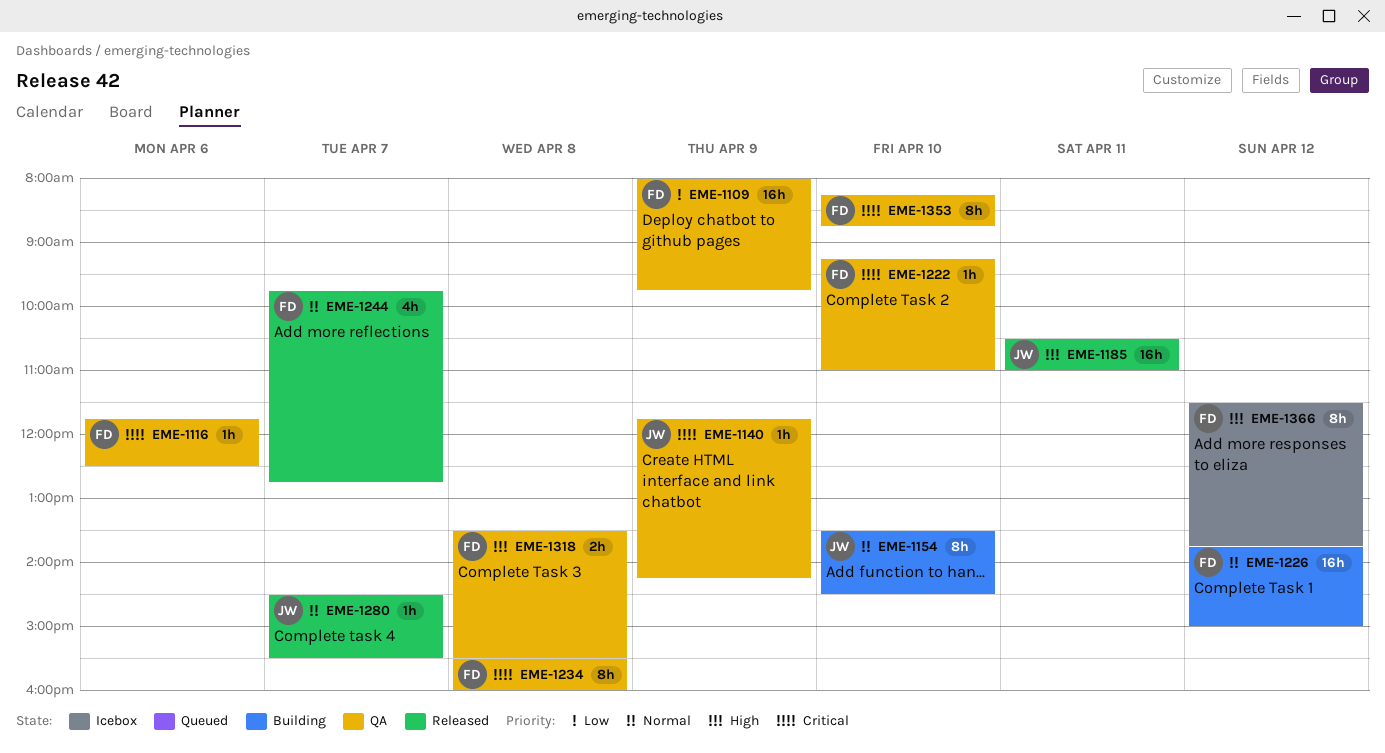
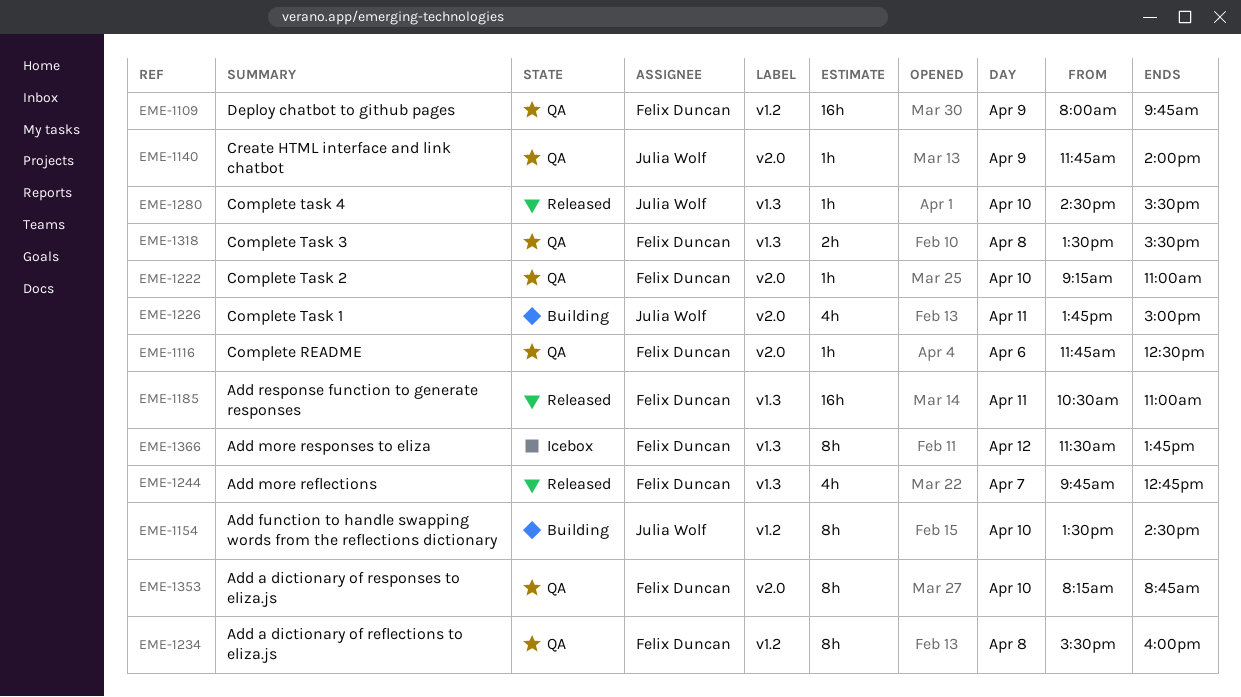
EME-1140, ends: 14:15 -> 14:00
EME-1185, owner: Julia Wolf -> Felix Duncan
EME-1226, owner: Felix Duncan -> Julia Wolf
EME-1226, estimate: 16h -> 4h
EME-1226, day: Apr 12 -> Apr 11
EME-1280, day: Apr 7 -> Apr 10

